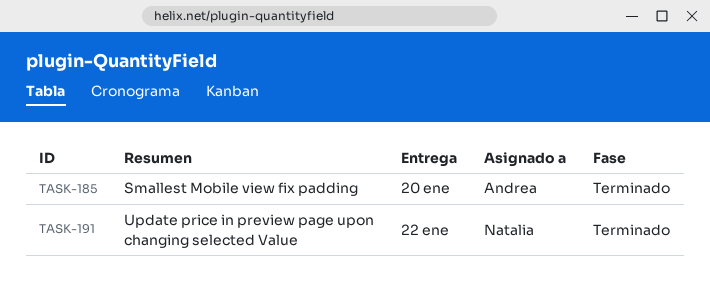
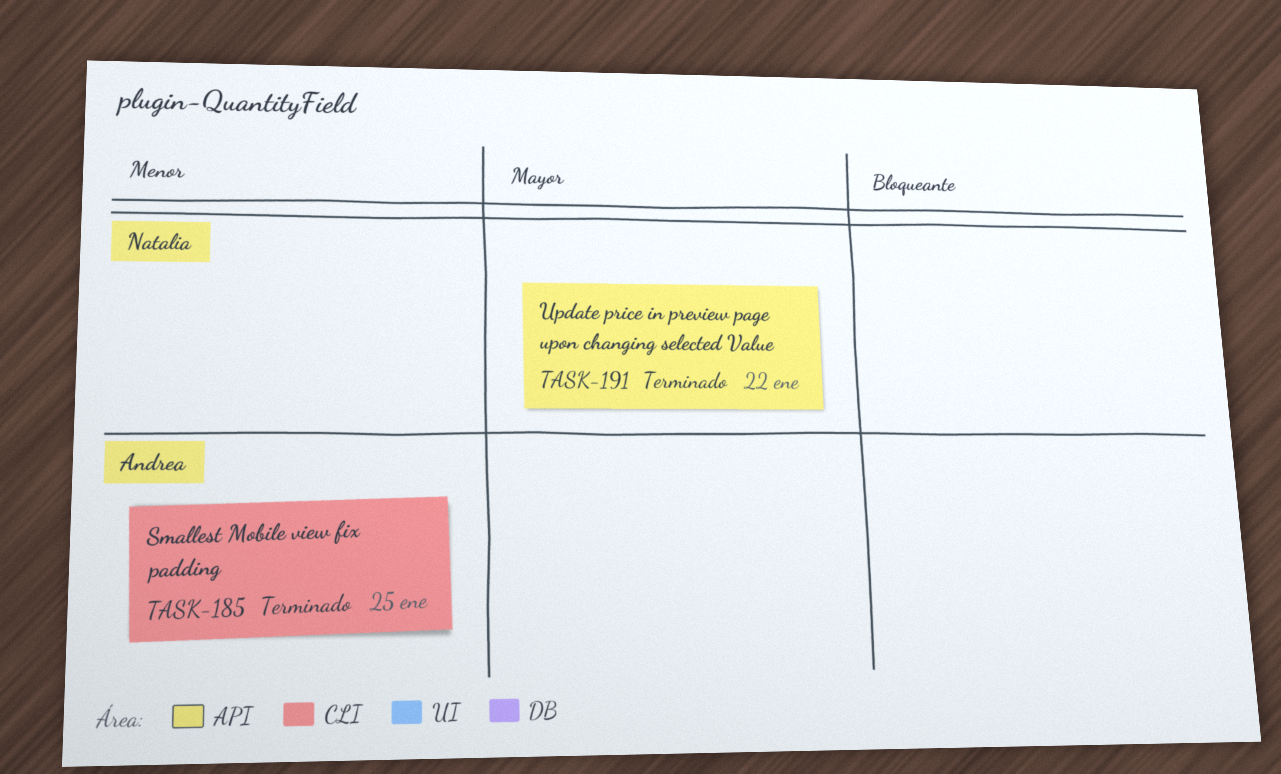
TASK-185, due: Jan 20 -> Jan 25

